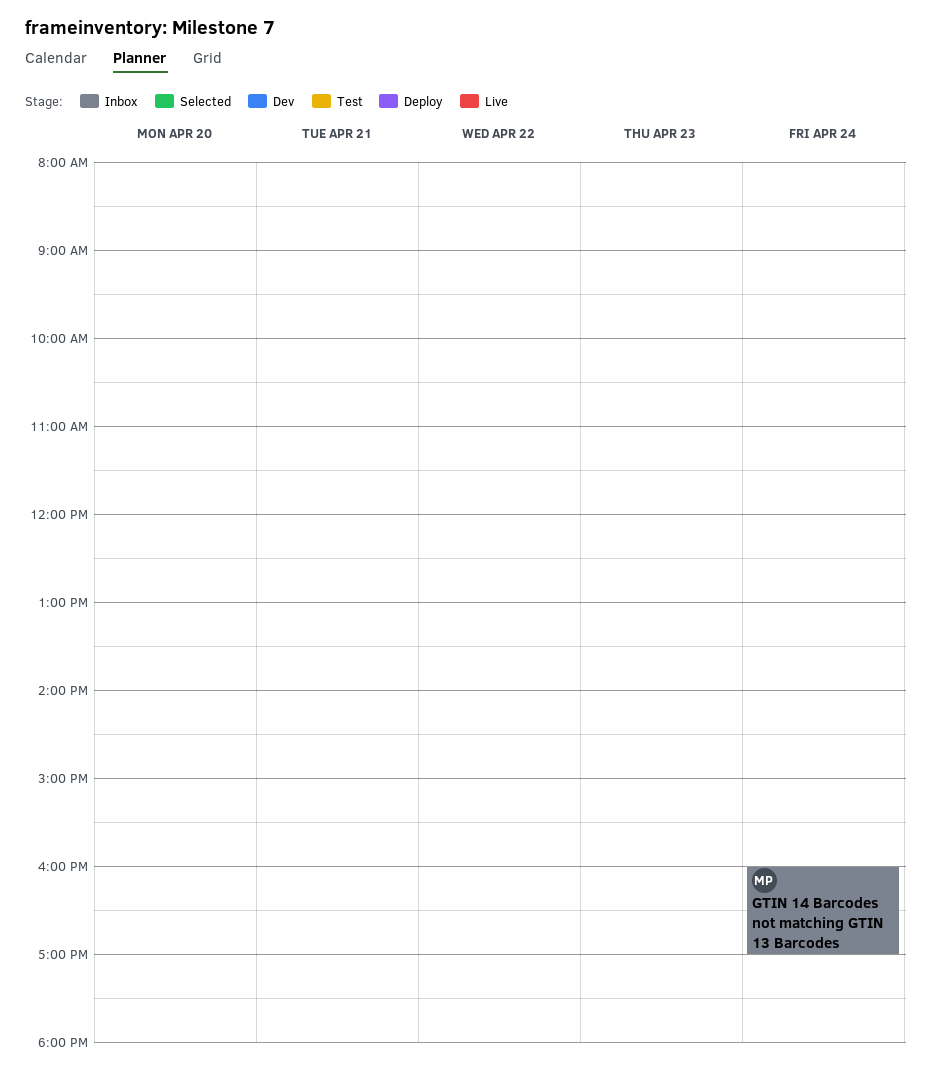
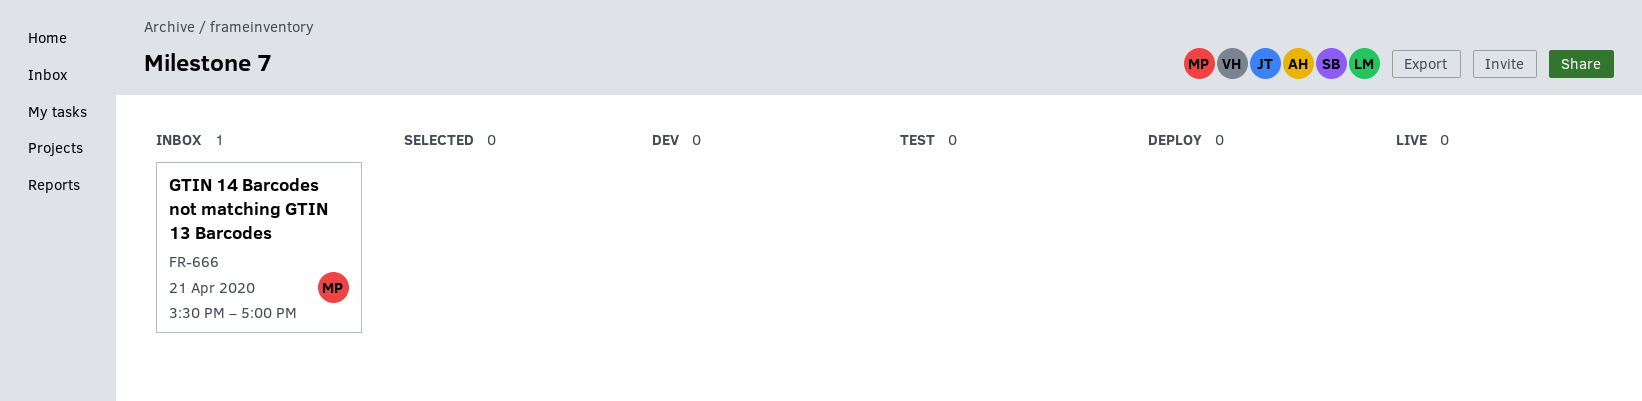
GTIN 14 Barcodes not matching GTIN 13 Barcodes, day: Apr 24 -> Apr 21
GTIN 14 Barcodes not matching GTIN 13 Barcodes, begins: 16:00 -> 15:30

